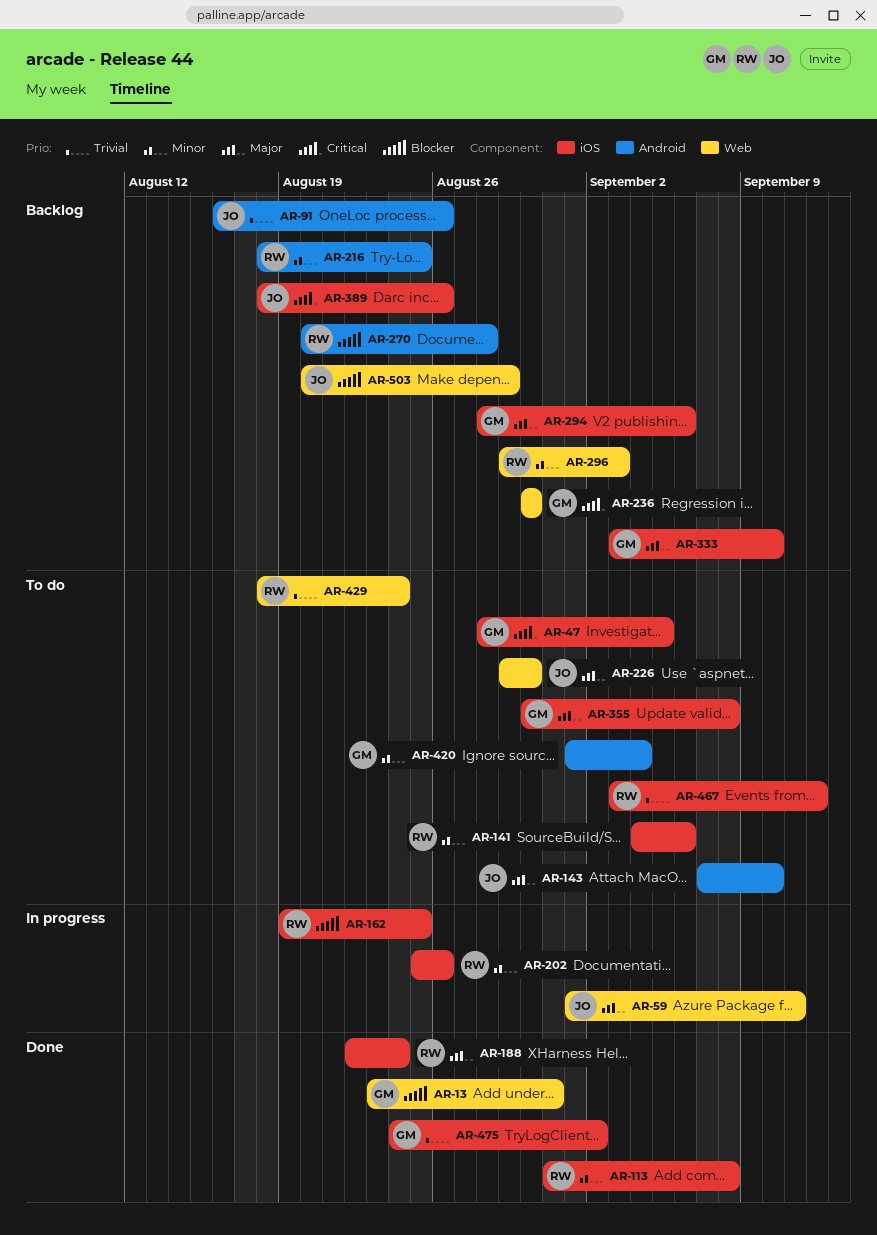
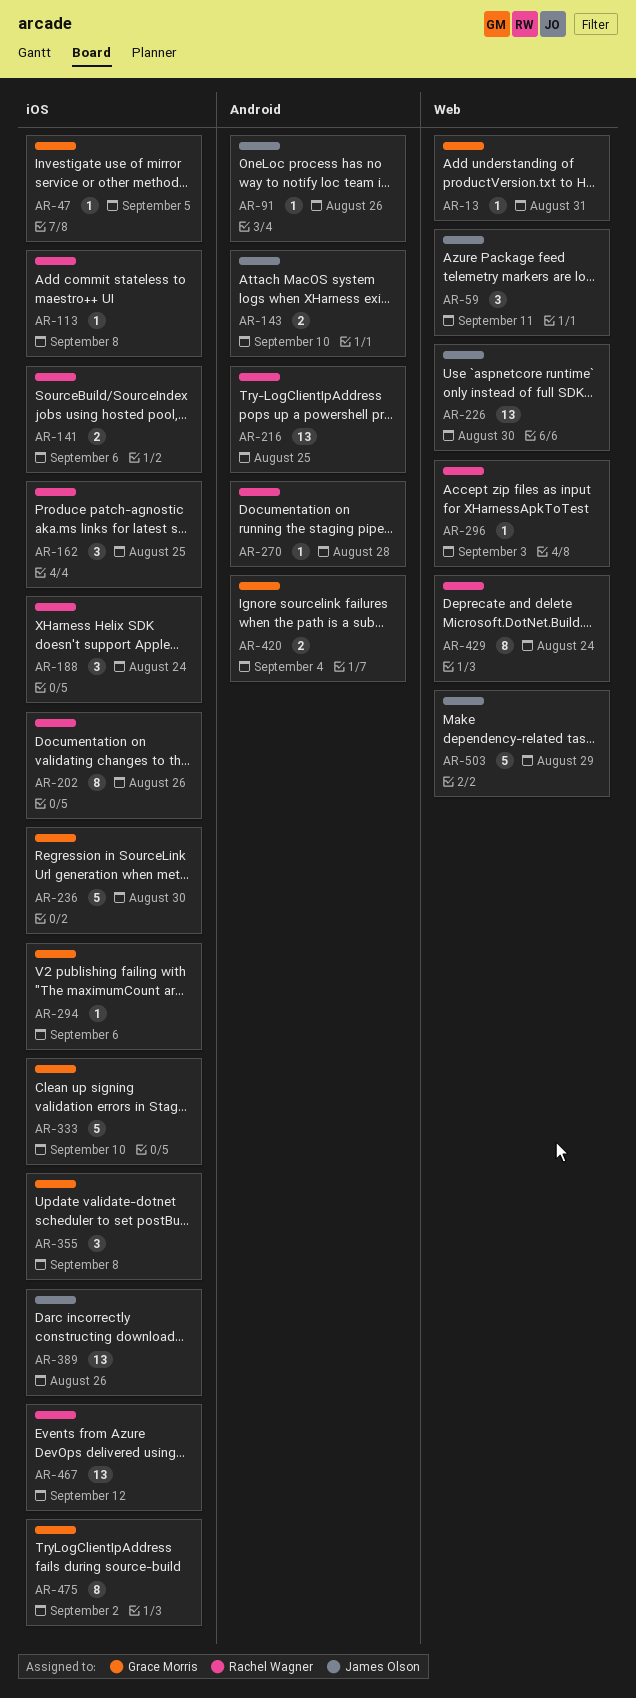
AR-236, label: Web -> iOS

